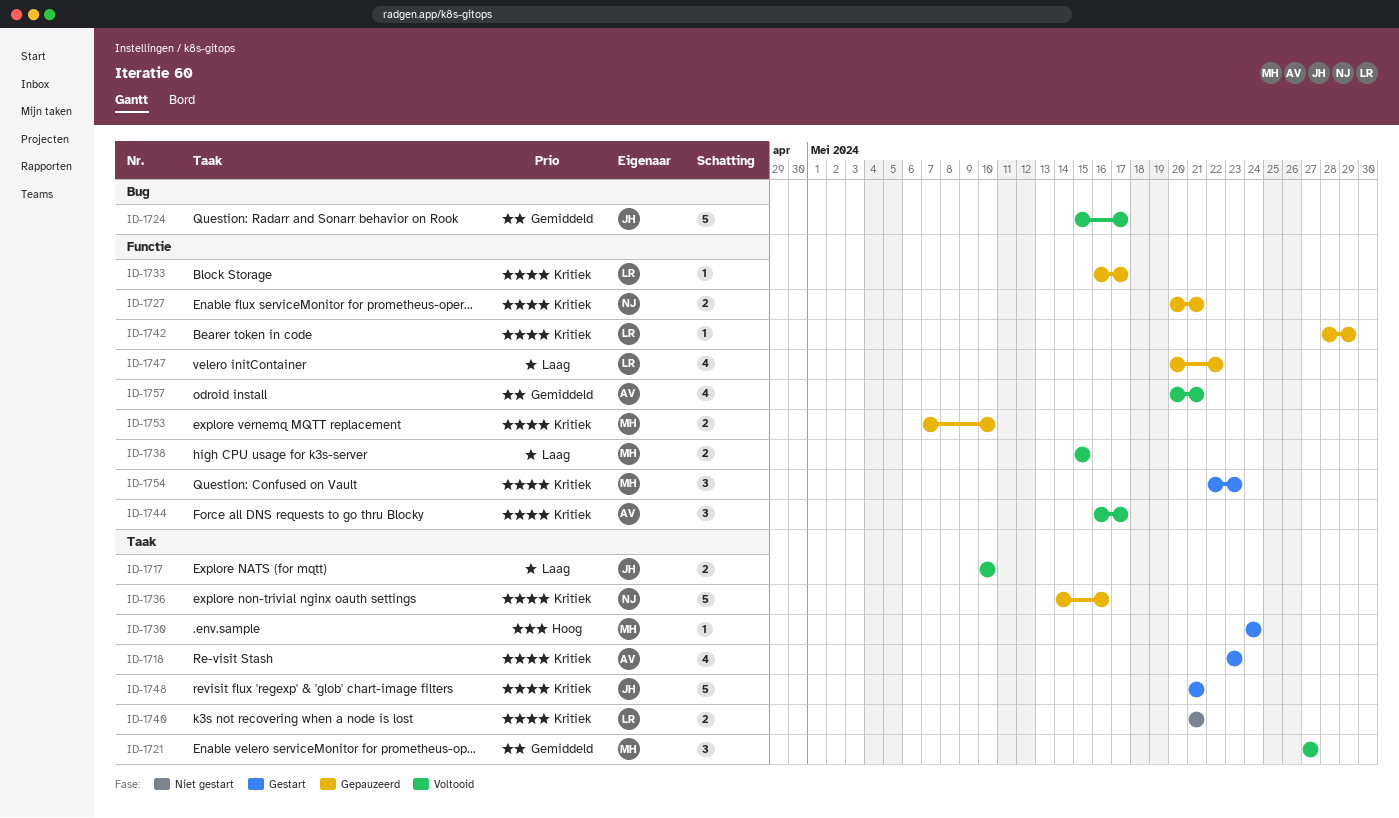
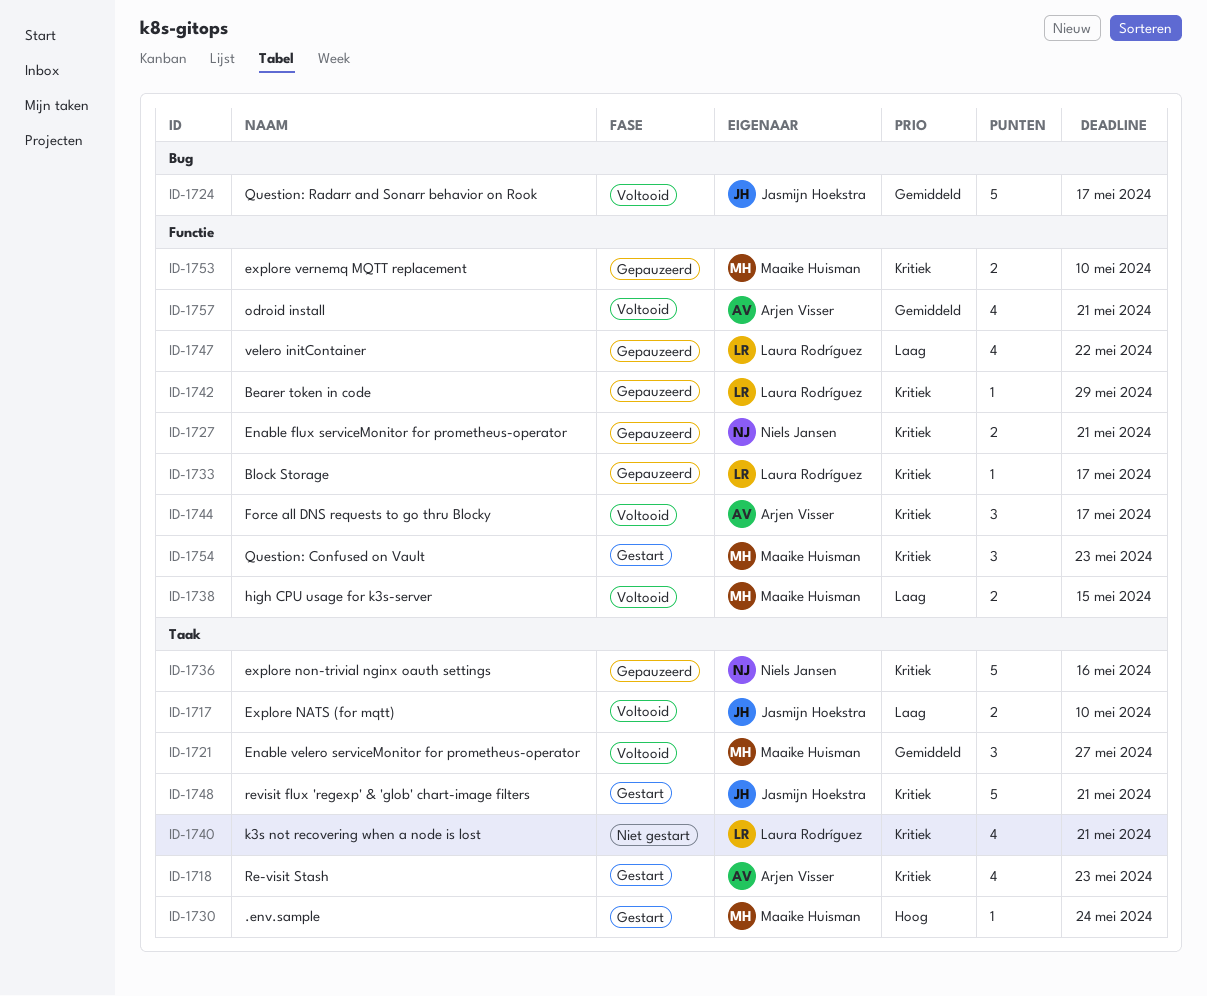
ID-1740, estimate: 2 -> 4

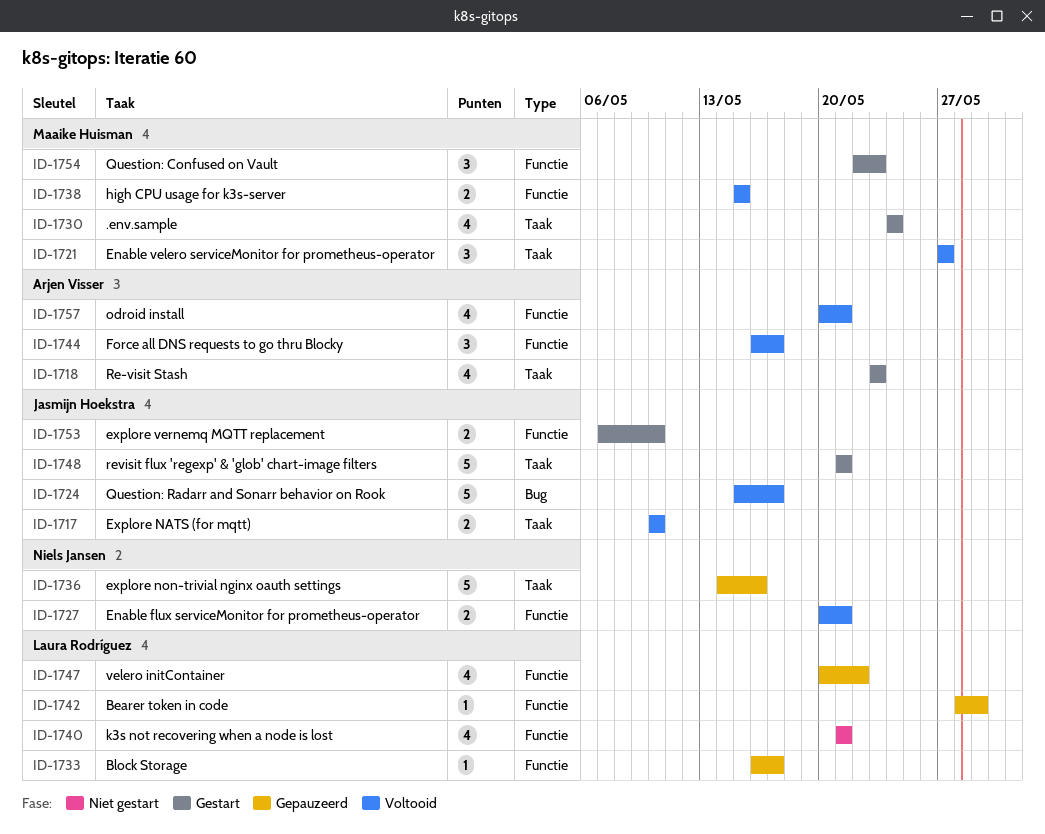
ID-1727, status: Gepauzeerd -> Voltooid
ID-1730, estimate: 1 -> 4
ID-1740, label: Taak -> Functie
ID-1753, status: Gepauzeerd -> Gestart
ID-1753, owner: Maaike Huisman -> Jasmijn Hoekstra

